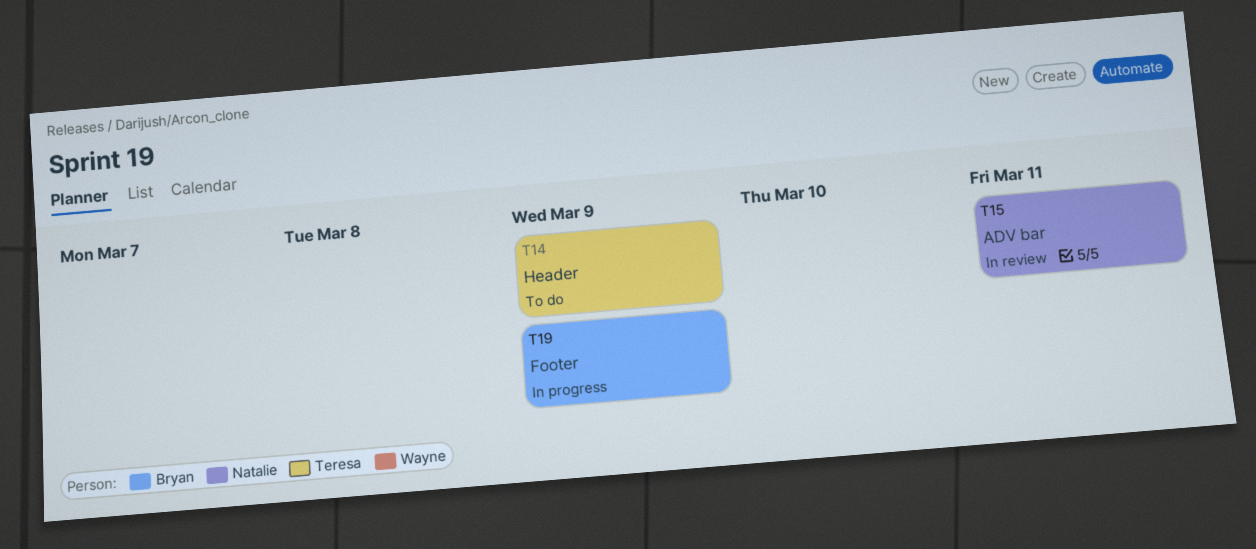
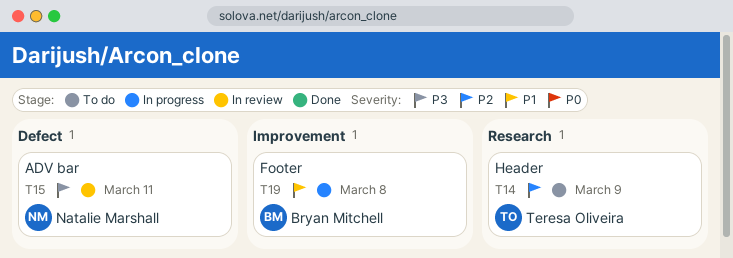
T19, due: Mar 9 -> Mar 8

